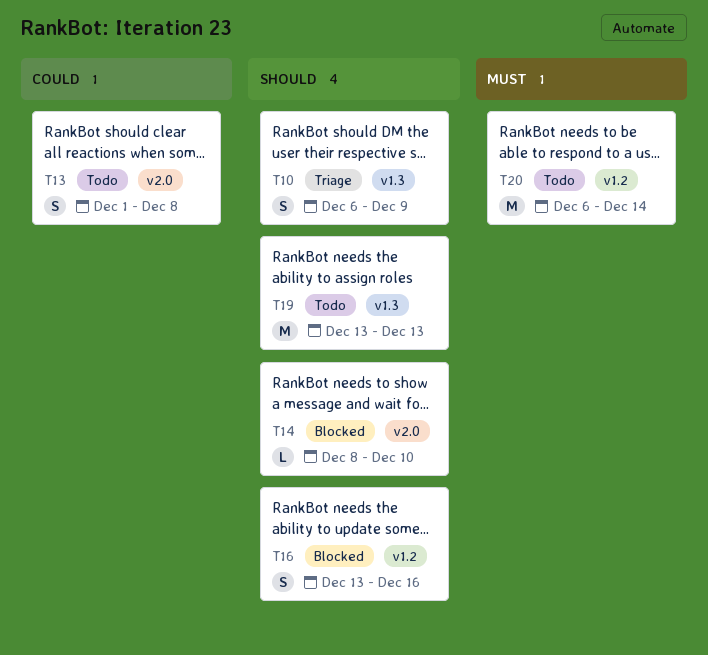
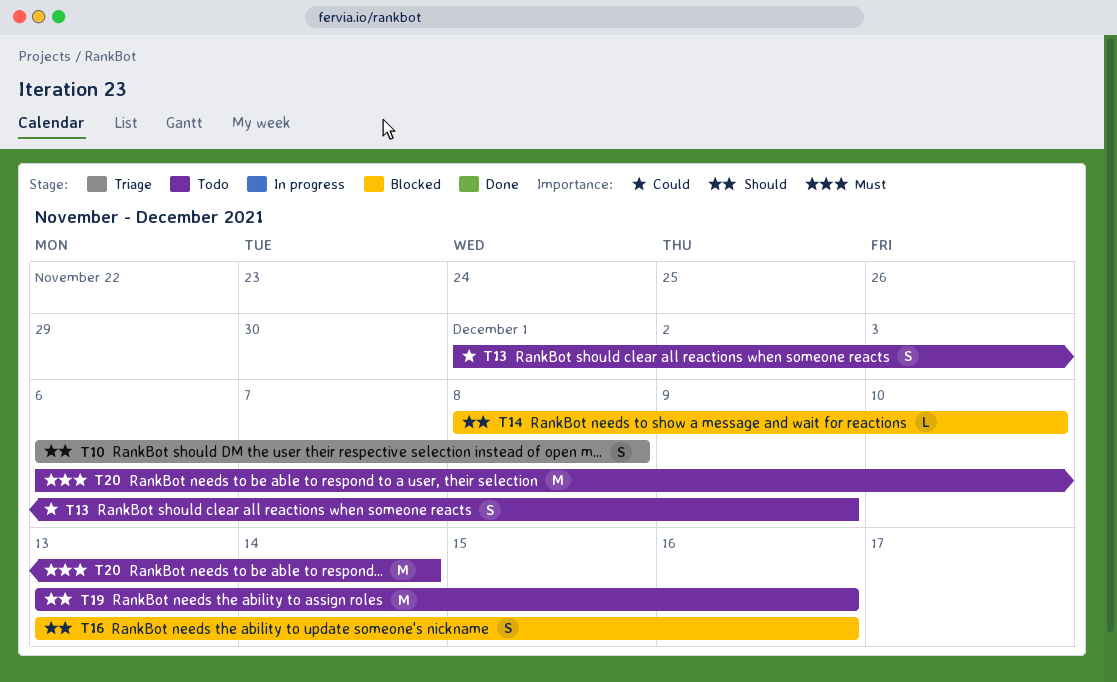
T10, due: Dec 9 -> Dec 8
T13, due: Dec 8 -> Dec 9
T19, due: Dec 13 -> Dec 16

